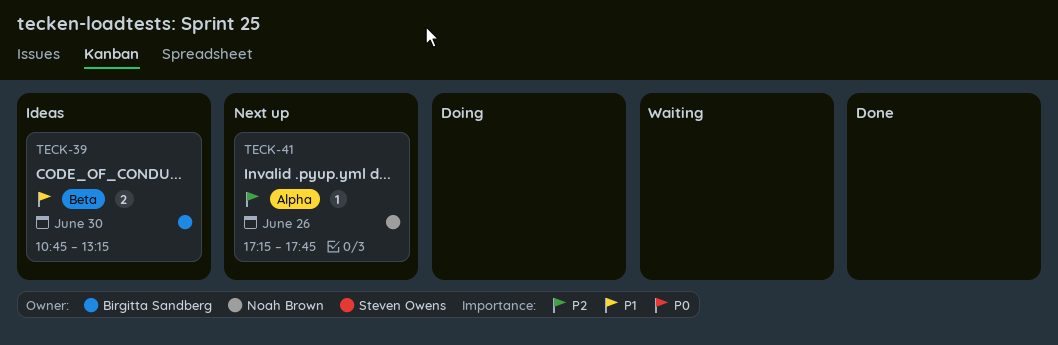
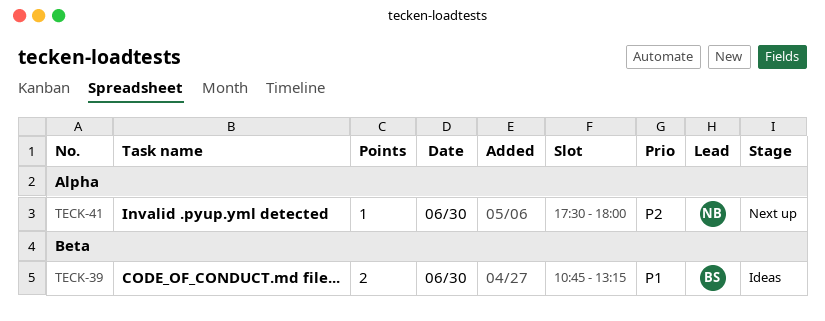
TECK-41, day: Jun 26 -> Jun 30
TECK-41, begins: 17:15 -> 17:30
TECK-41, ends: 17:45 -> 18:00

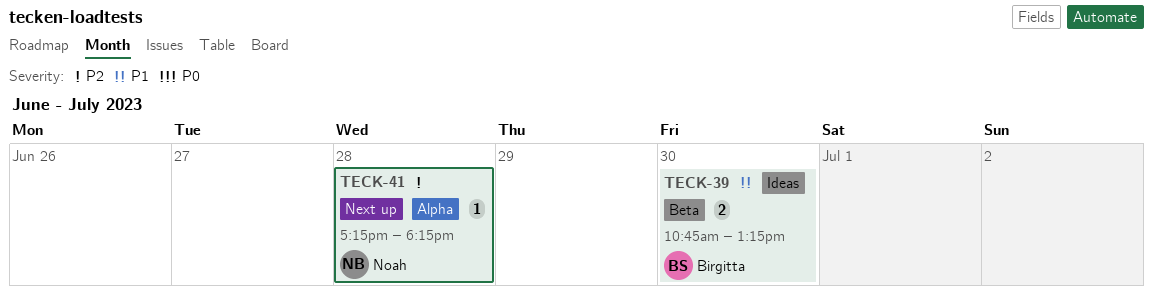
TECK-41, day: Jun 30 -> Jun 28
TECK-41, begins: 17:30 -> 17:15
TECK-41, ends: 18:00 -> 18:15

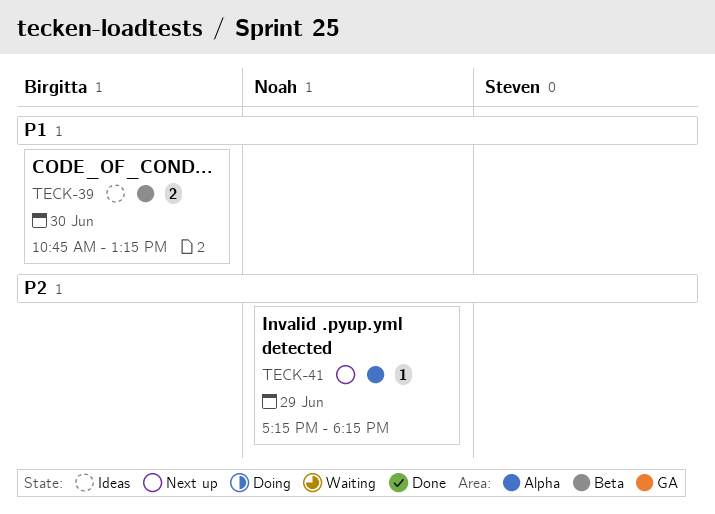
TECK-41, day: Jun 28 -> Jun 29

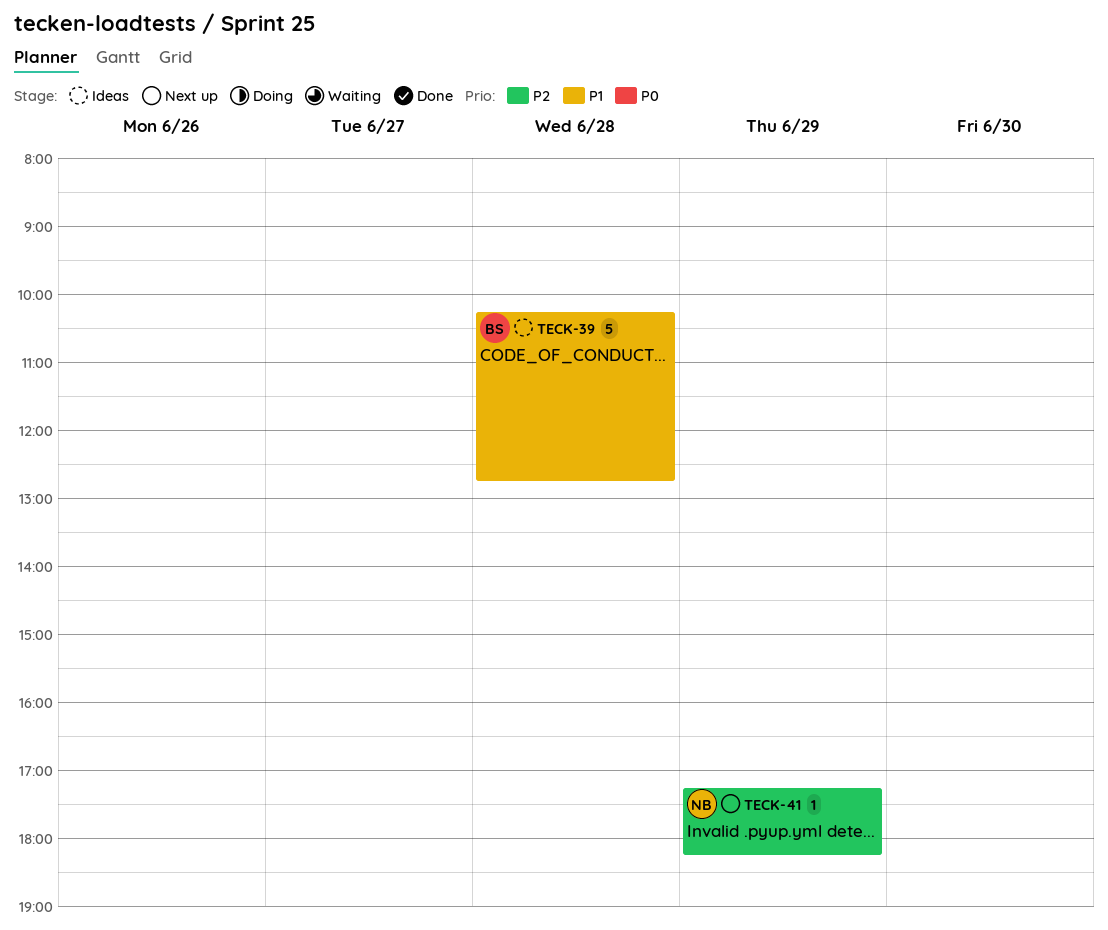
TECK-39, estimate: 2 -> 5
TECK-39, day: Jun 30 -> Jun 28
TECK-39, begins: 10:45 -> 10:15
TECK-39, ends: 13:15 -> 12:45

